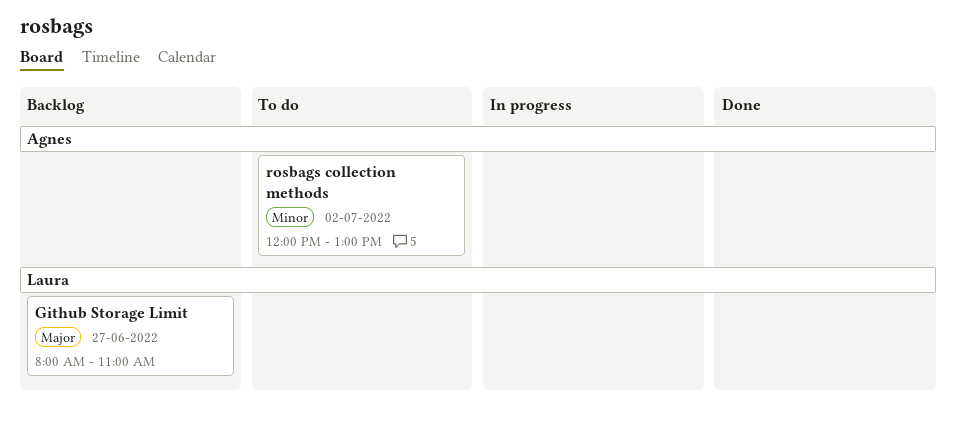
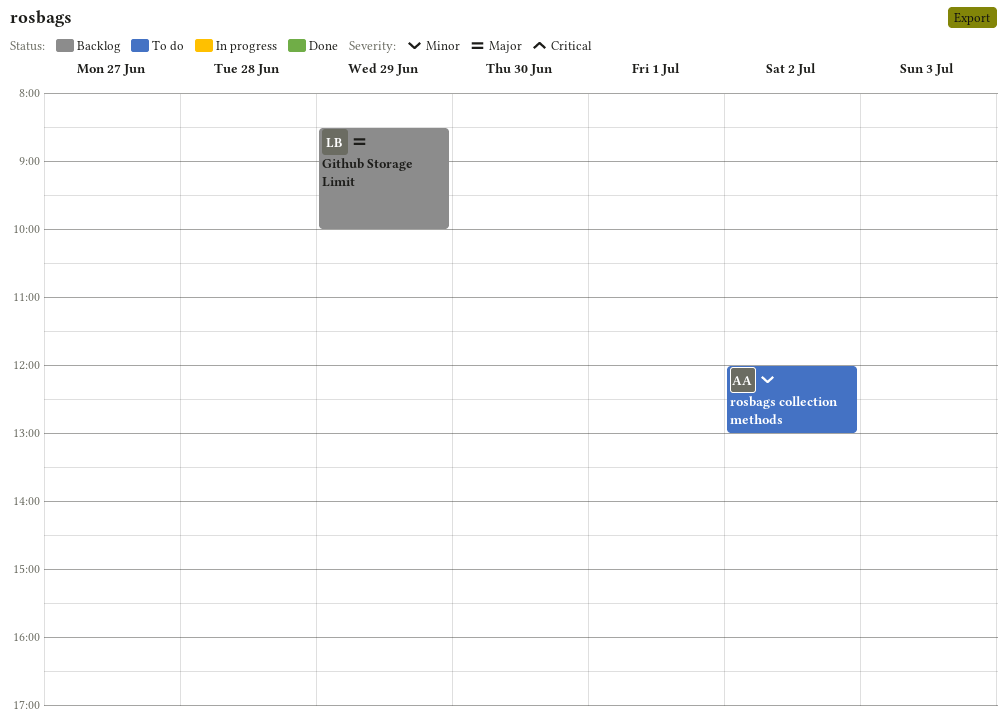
Github Storage Limit, day: Jun 27 -> Jun 29
Github Storage Limit, begins: 08:00 -> 08:30
Github Storage Limit, ends: 11:00 -> 10:00

